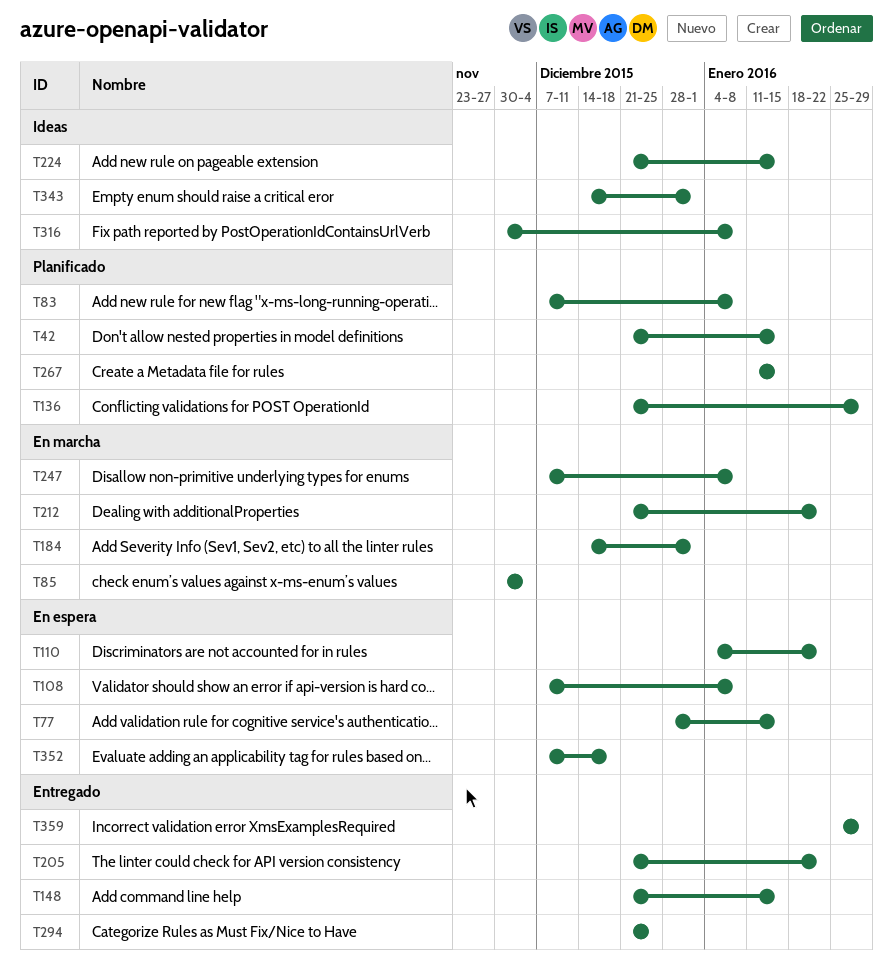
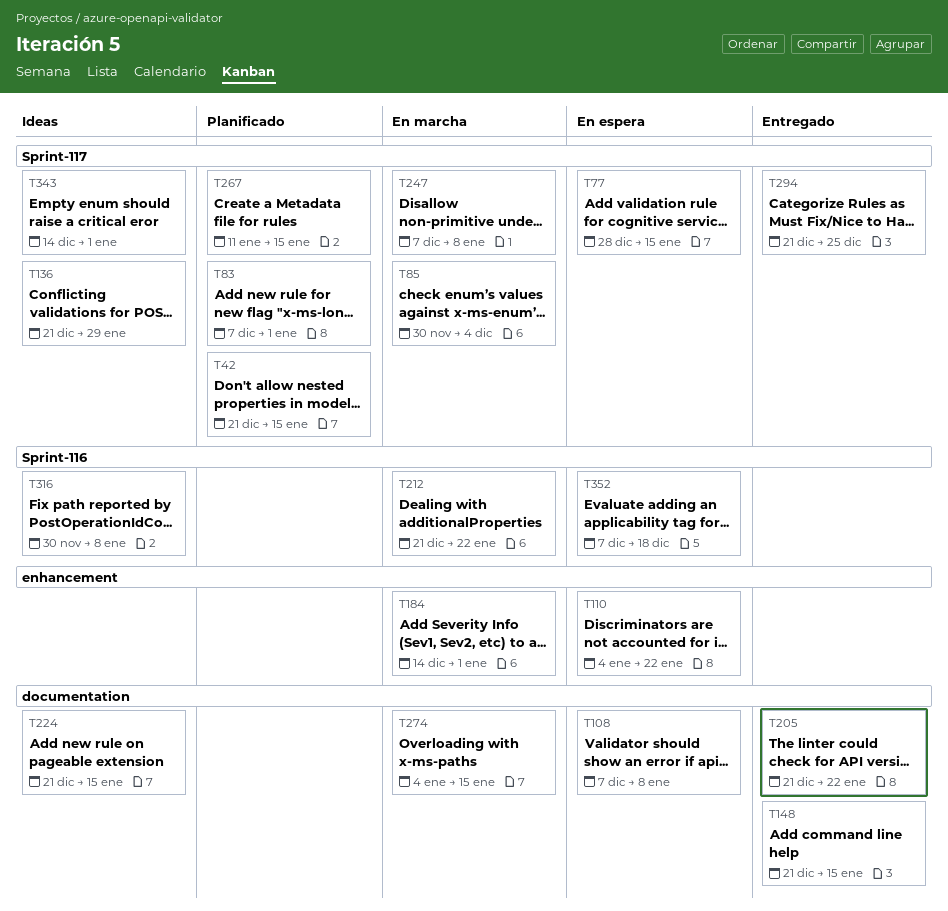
T83, due: Jan 8 -> Jan 1
T136, status: Planificado -> Ideas
T274: none -> present
T359: present -> none

